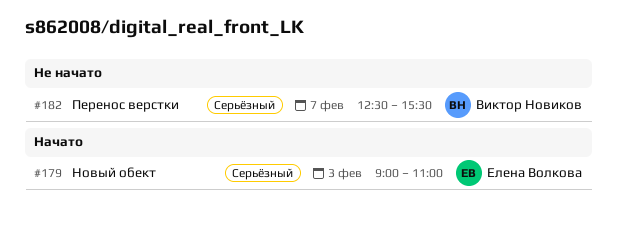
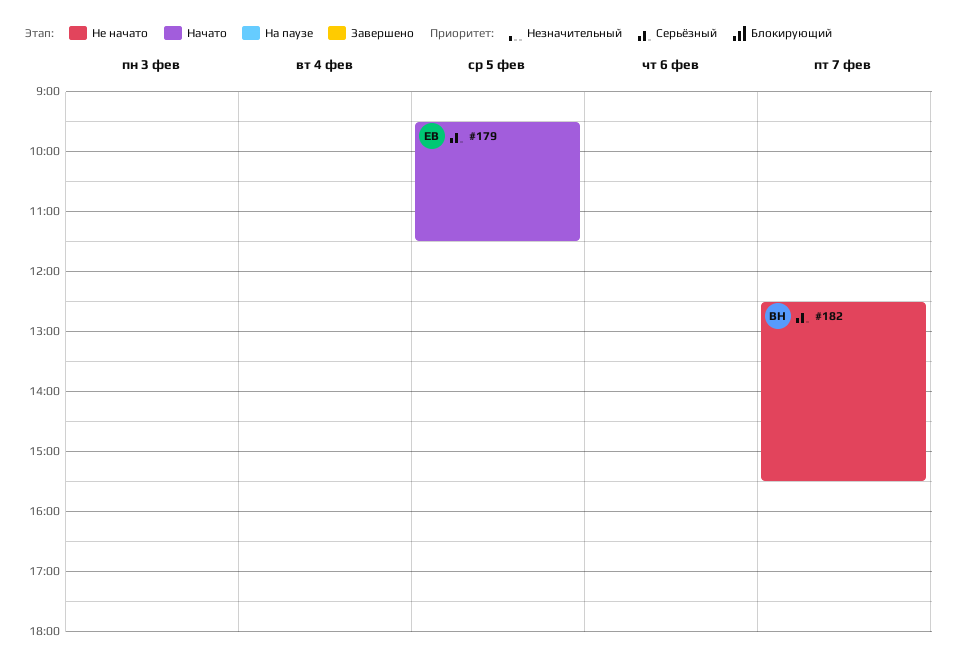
#179, day: Feb 3 -> Feb 5
#179, begins: 09:00 -> 09:30
#179, ends: 11:00 -> 11:30

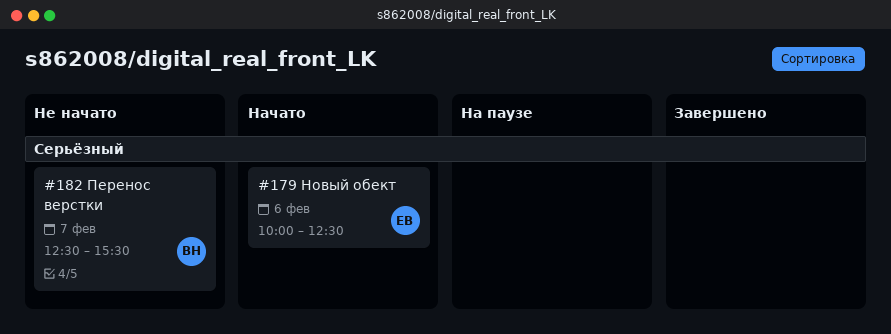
#179, day: Feb 5 -> Feb 6
#179, begins: 09:30 -> 10:00
#179, ends: 11:30 -> 12:30

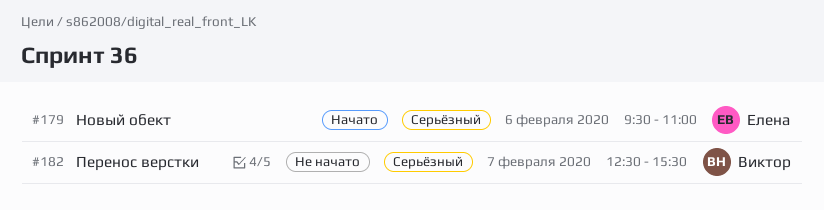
#179, begins: 10:00 -> 09:30
#179, ends: 12:30 -> 11:00

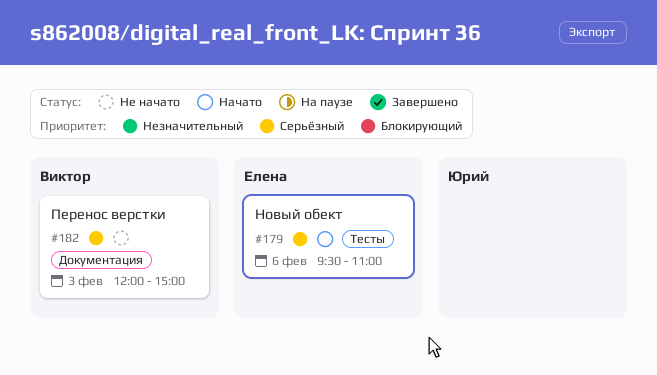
#182, day: Feb 7 -> Feb 3
#182, begins: 12:30 -> 12:00
#182, ends: 15:30 -> 15:00

